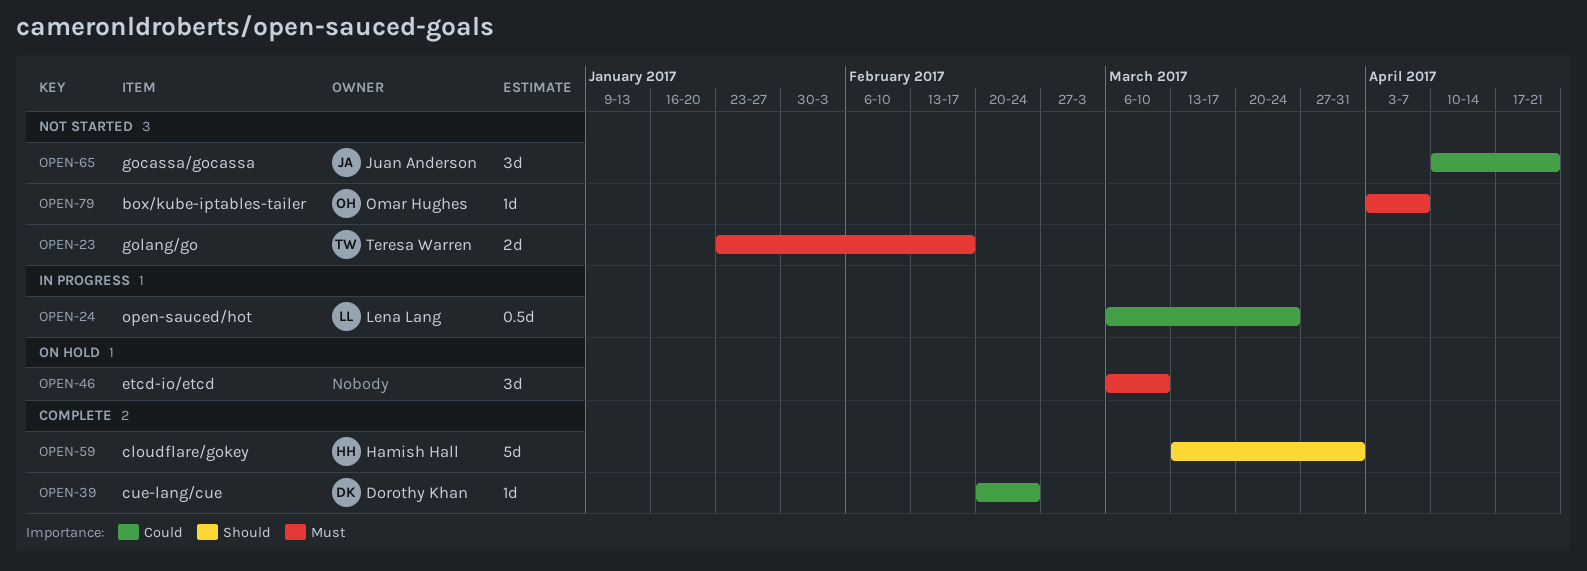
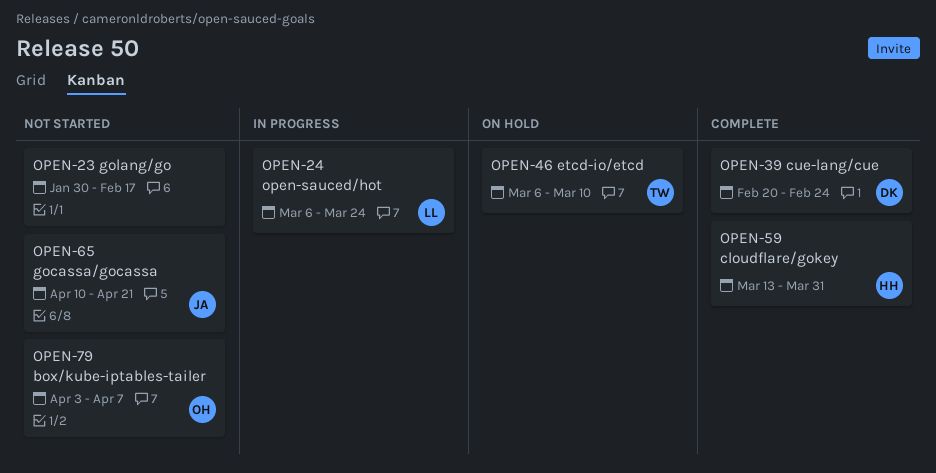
OPEN-23, owner: Teresa Warren -> none
OPEN-23, start: Jan 23 -> Jan 30
OPEN-46, owner: none -> Teresa Warren

